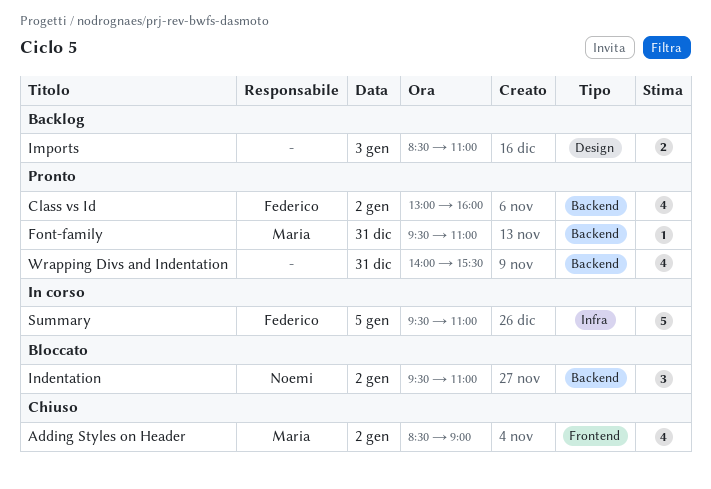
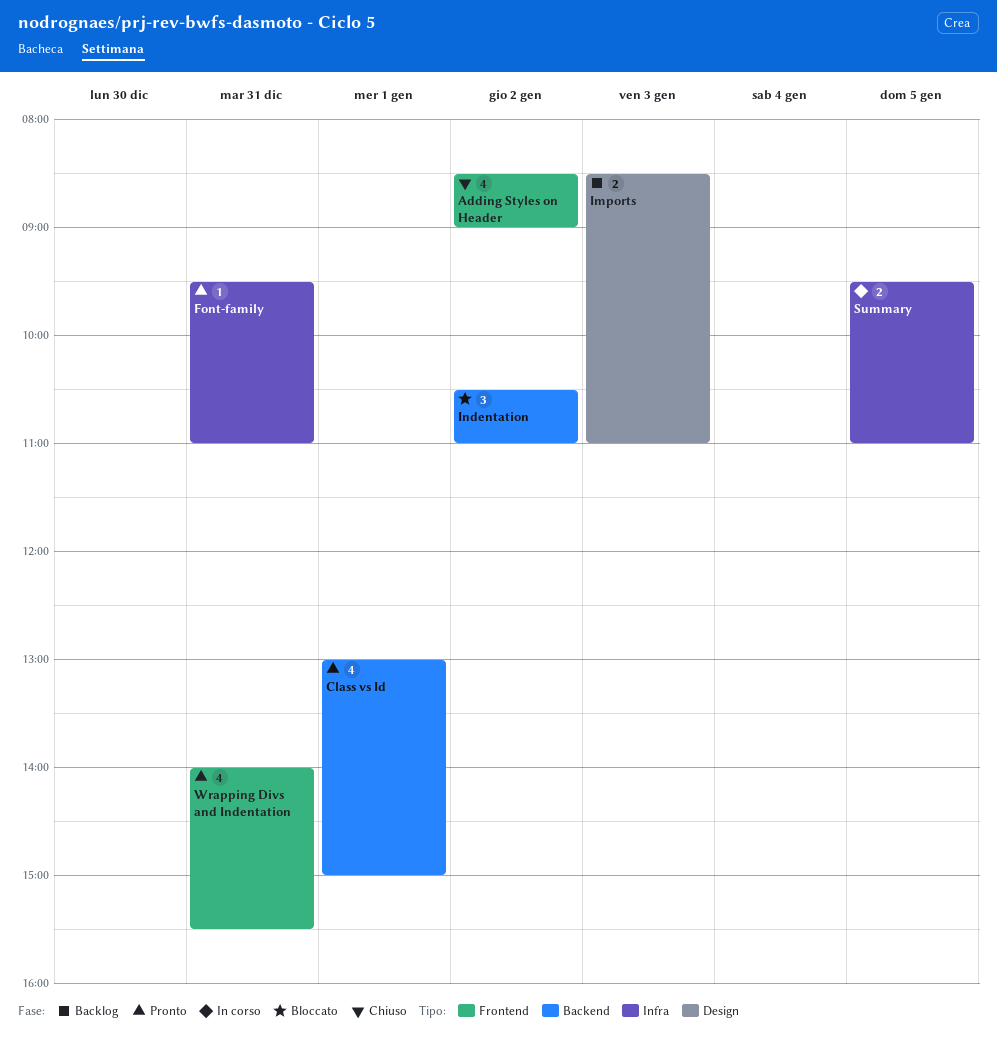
Class vs Id, day: Jan 2 -> Jan 1
Class vs Id, ends: 16:00 -> 15:00
Font-family, label: Backend -> Infra
Indentation, begins: 09:30 -> 10:30
Summary, estimate: 5 -> 2
Wrapping Divs and Indentation, label: Backend -> Frontend

